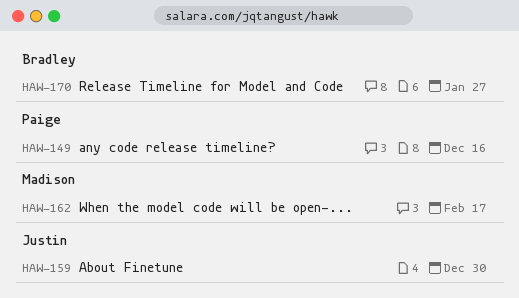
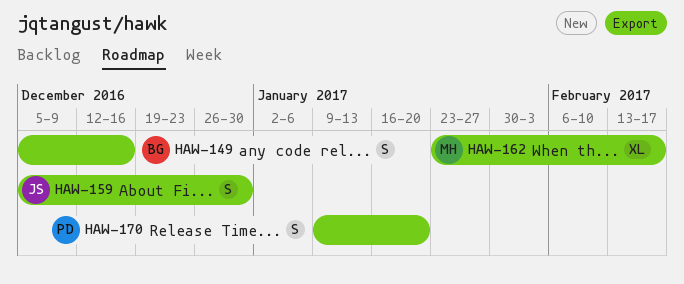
HAW-149, owner: Paige -> Bradley
HAW-170, owner: Bradley -> Paige
HAW-170, due: Jan 27 -> Jan 20

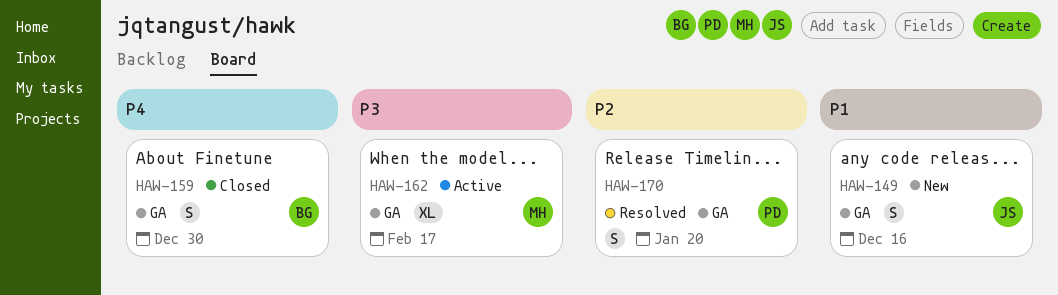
HAW-149, owner: BG -> JS
HAW-159, owner: JS -> BG

